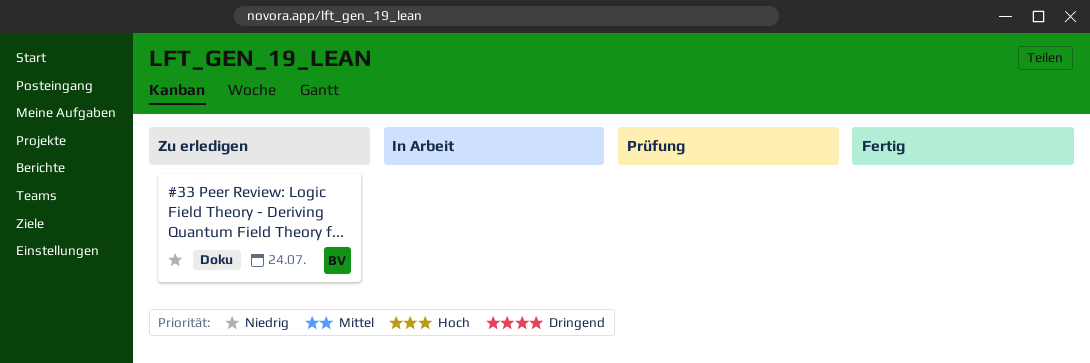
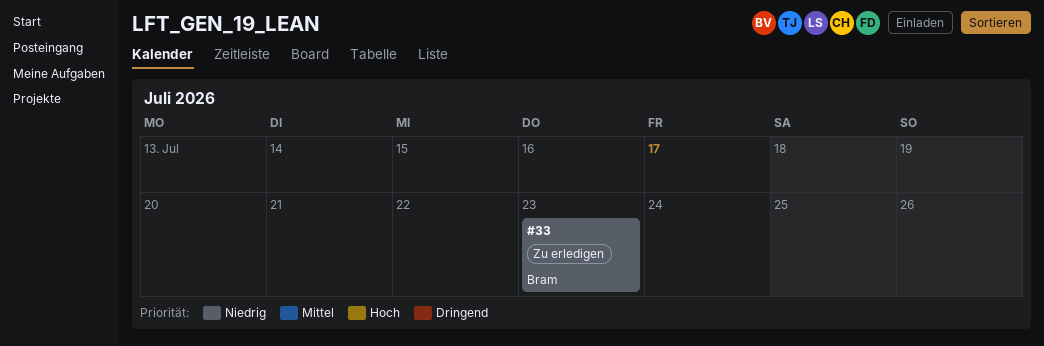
#33, due: Jul 24 -> Jul 23

